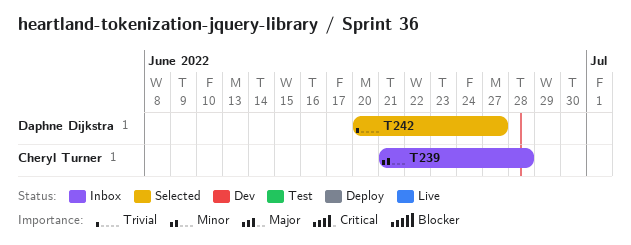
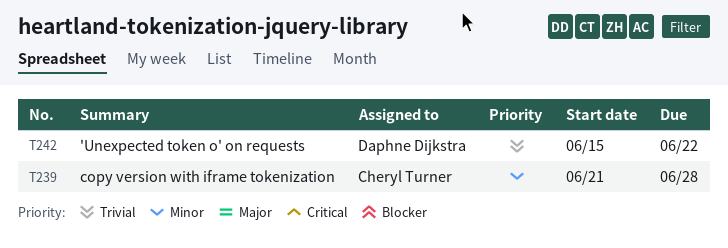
T242, start: Jun 20 -> Jun 15
T242, due: Jun 27 -> Jun 22

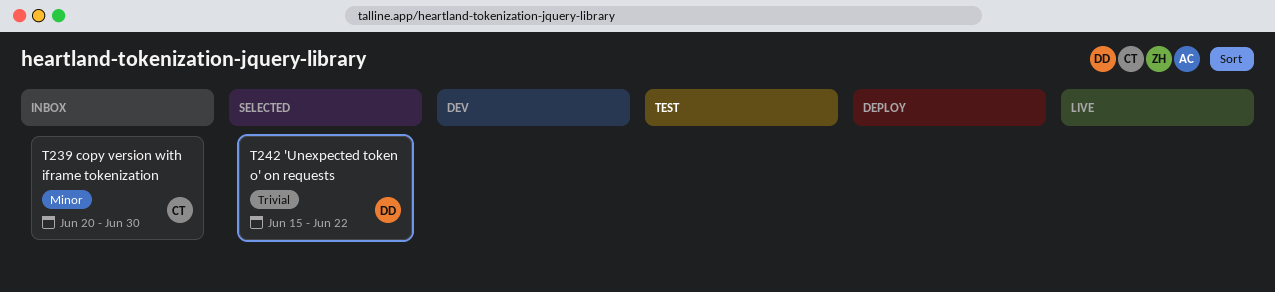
T239, start: Jun 21 -> Jun 20
T239, due: Jun 28 -> Jun 30

